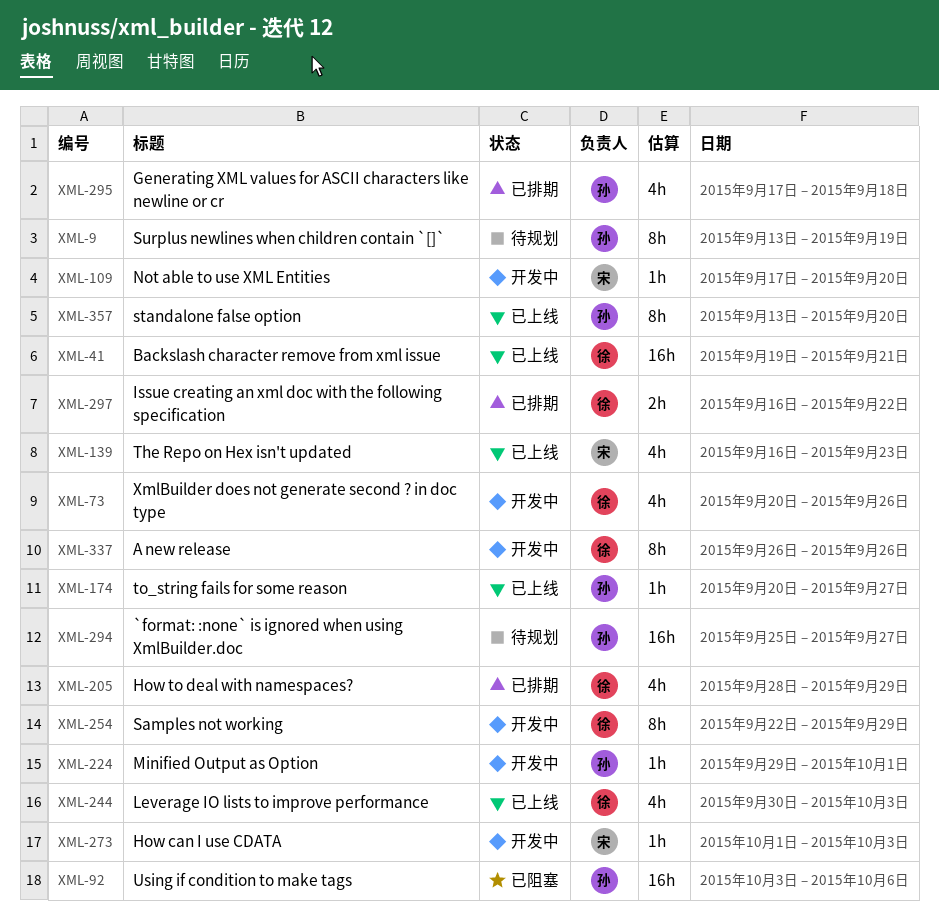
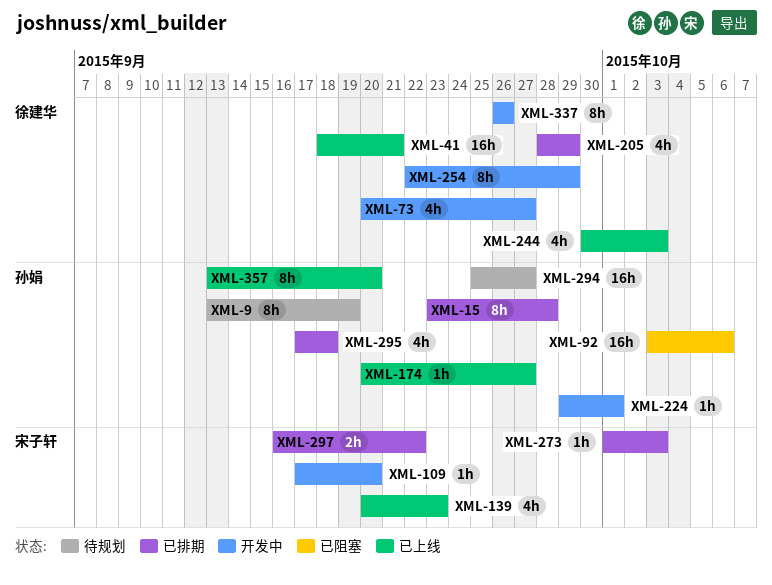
XML-15: none -> present
XML-41, start: Sep 19 -> Sep 18
XML-73, due: Sep 26 -> Sep 27
XML-139, start: Sep 16 -> Sep 20
XML-273, status: 开发中 -> 已排期
XML-297, owner: 徐建华 -> 宋子轩

